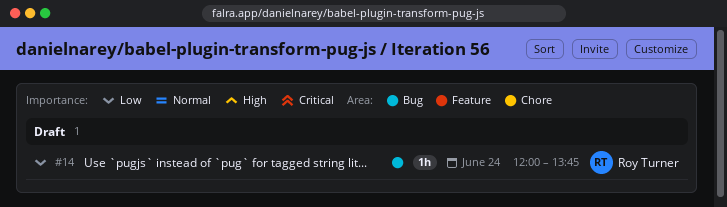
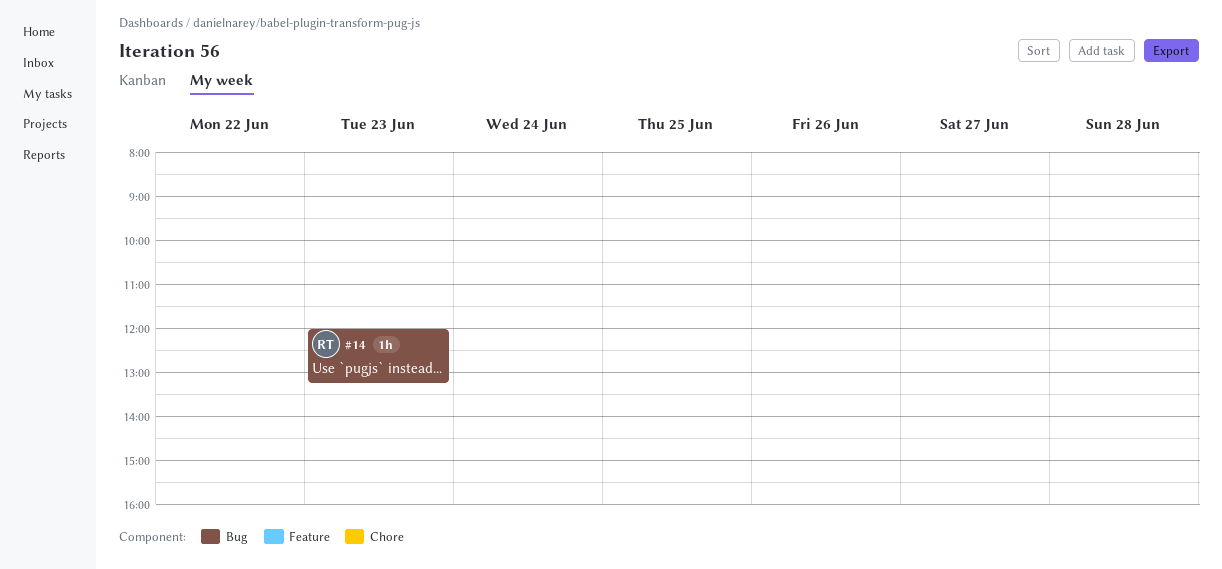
#14, day: Jun 24 -> Jun 23
#14, ends: 13:45 -> 13:15

